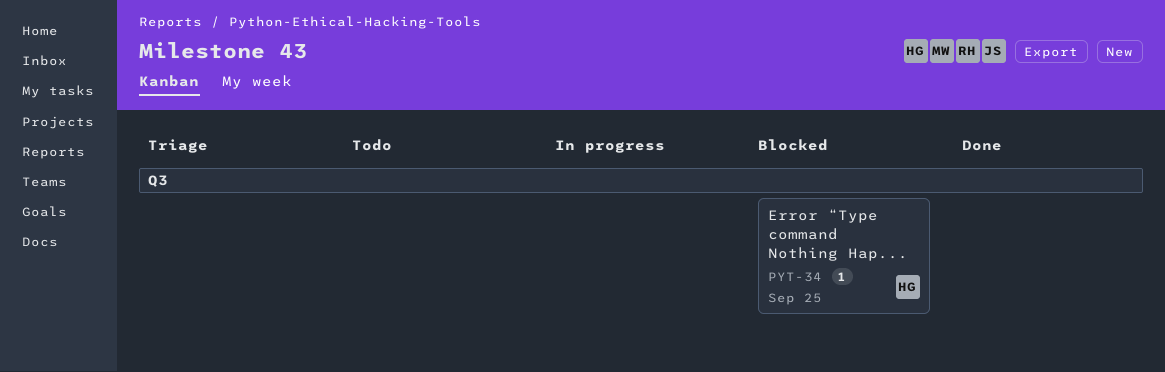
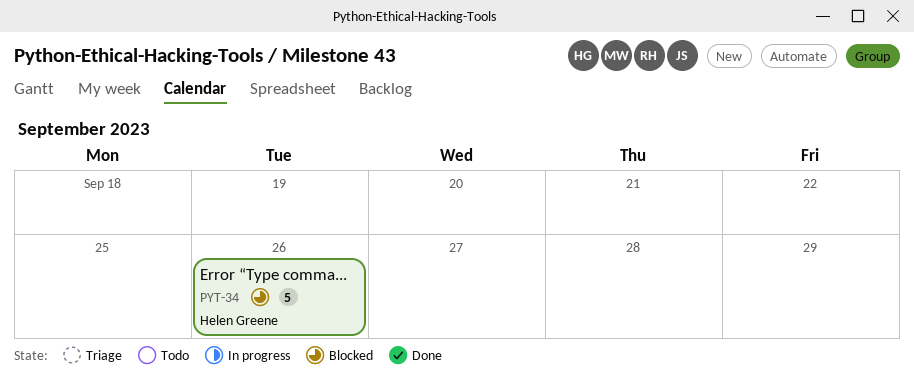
PYT-34, estimate: 1 -> 5
PYT-34, due: Sep 25 -> Sep 26

